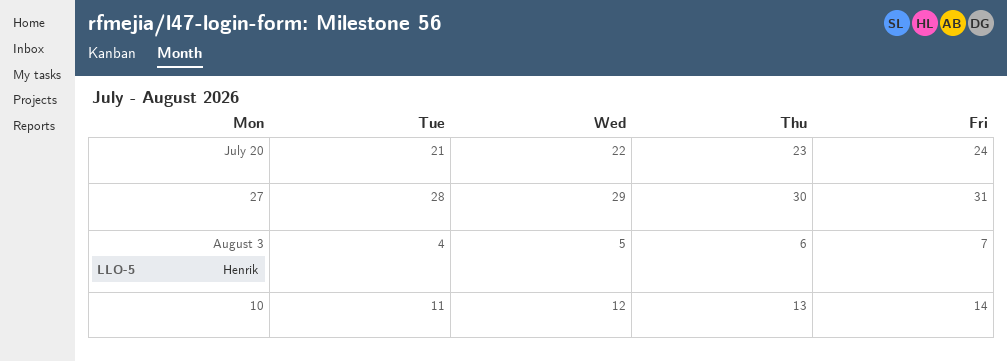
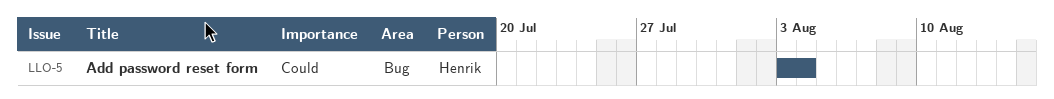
LLO-5, due: Aug 3 -> Aug 4

